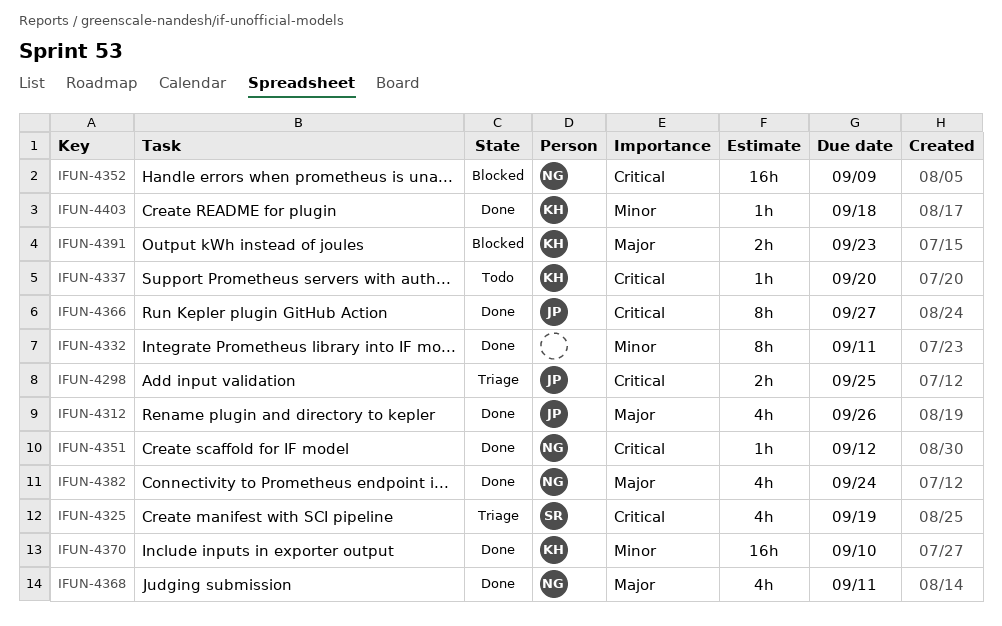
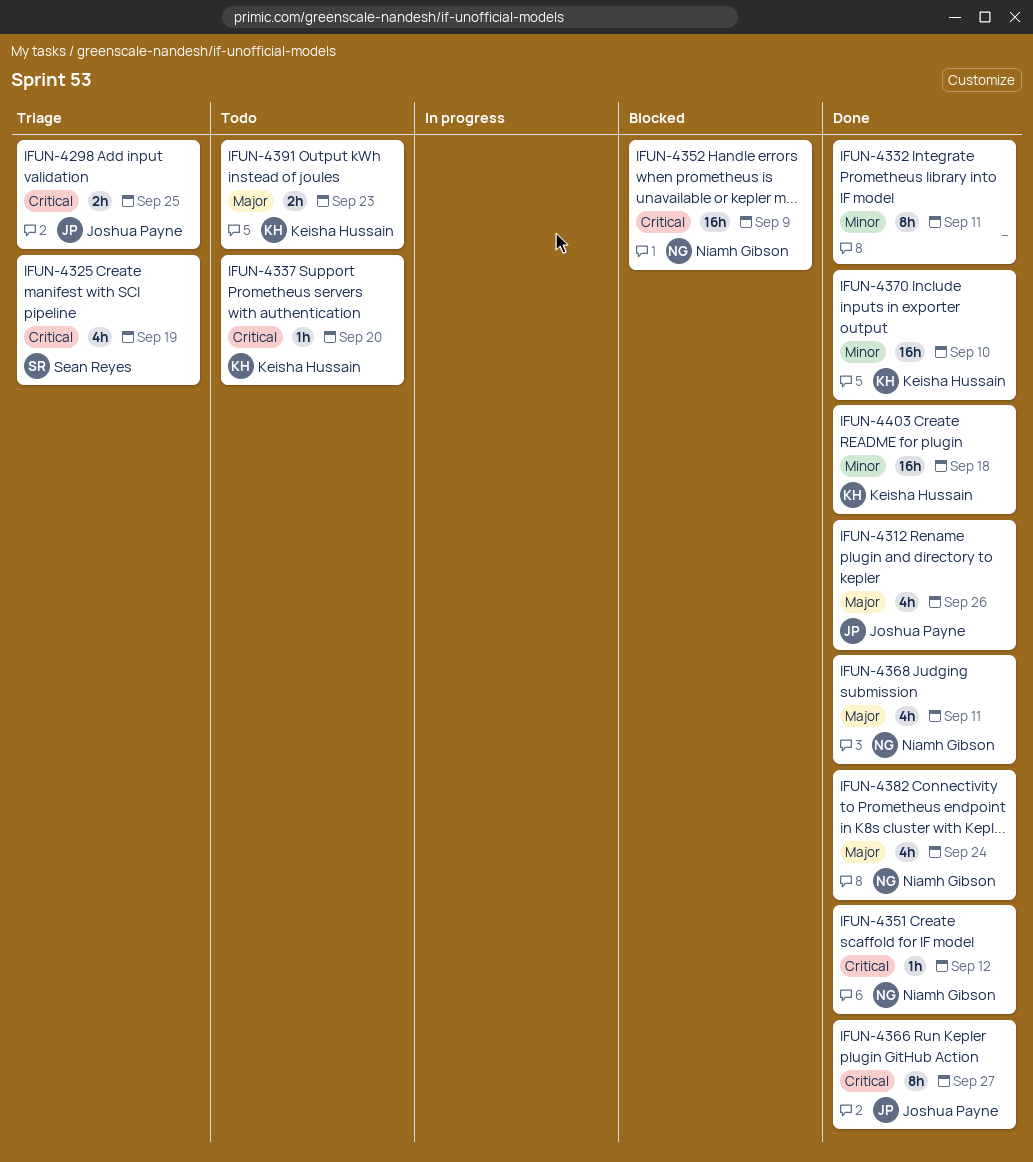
IFUN-4391, status: Blocked -> Todo
IFUN-4403, estimate: 1h -> 16h

